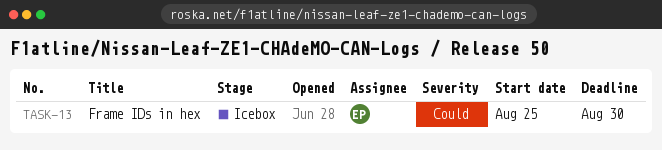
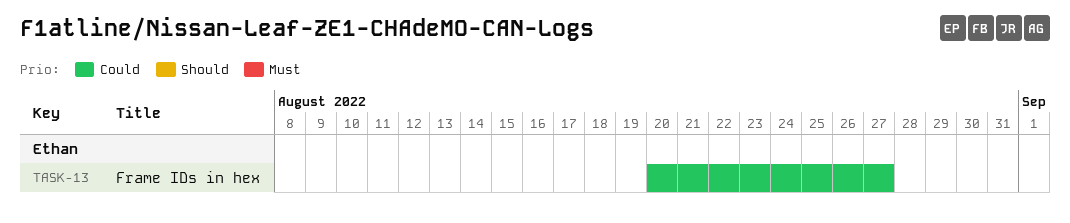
TASK-13, start: Aug 25 -> Aug 20
TASK-13, due: Aug 30 -> Aug 27

